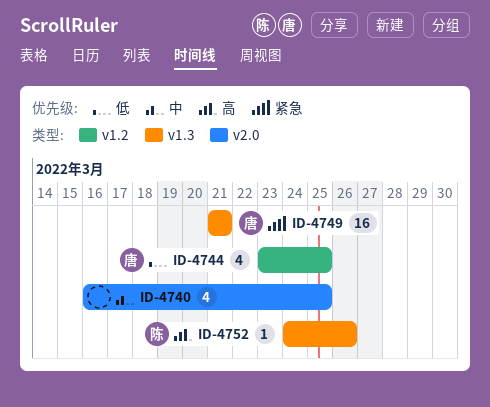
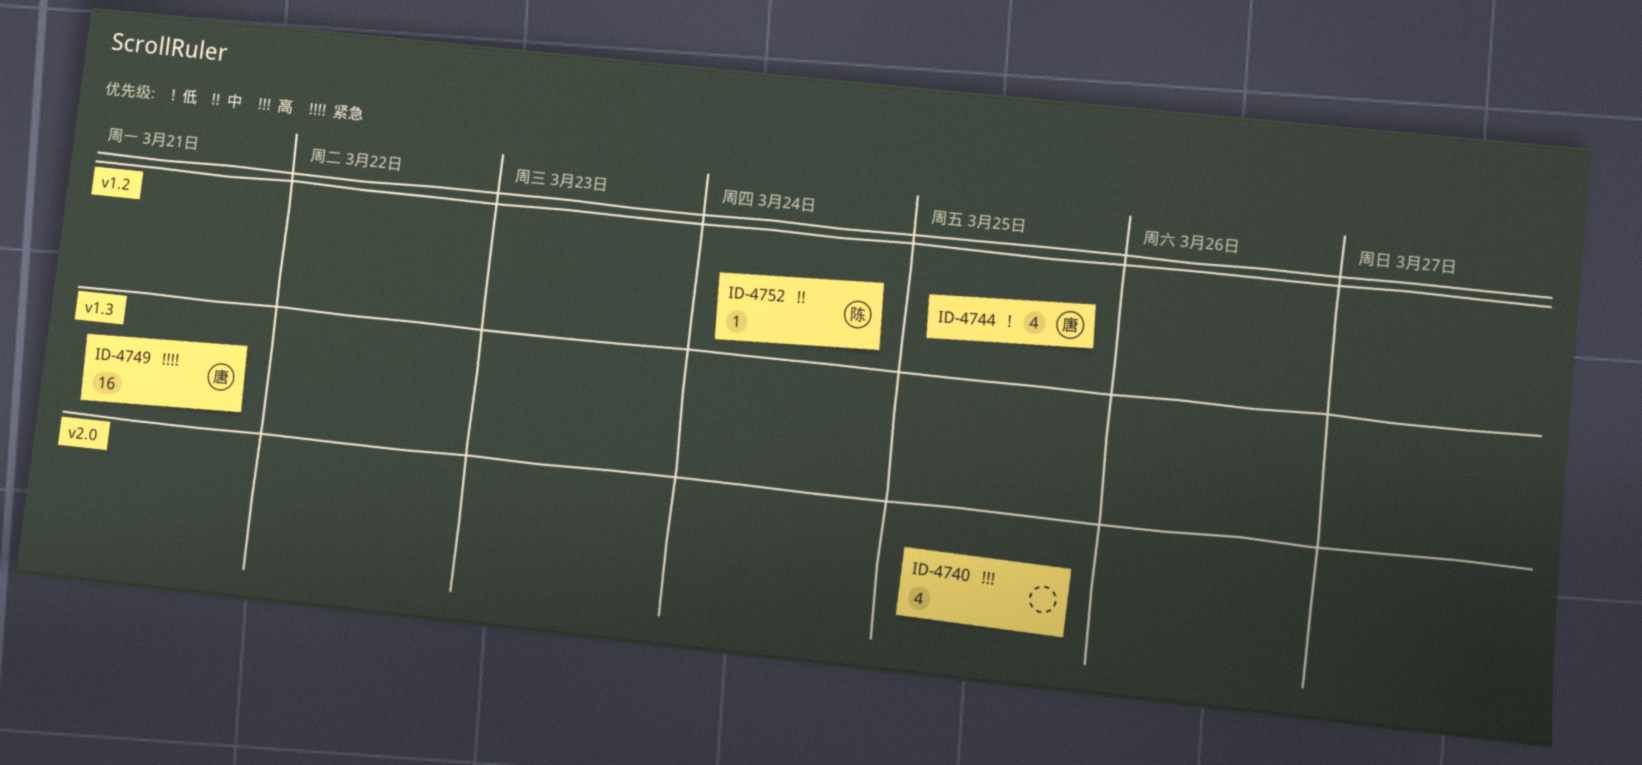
ID-4740, priority: 中 -> 高
ID-4752, priority: 高 -> 中
ID-4752, label: v1.3 -> v1.2
ID-4752, due: Mar 26 -> Mar 24

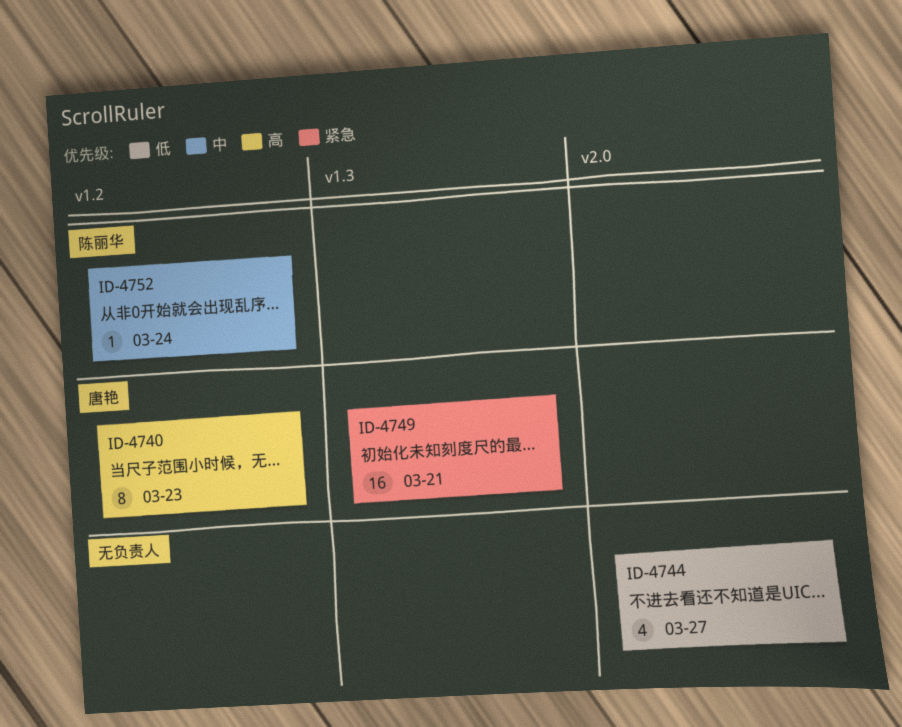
ID-4740, owner: none -> 唐艳
ID-4740, label: v2.0 -> v1.2
ID-4740, estimate: 4 -> 8
ID-4740, due: Mar 25 -> Mar 23
ID-4744, owner: 唐艳 -> none
ID-4744, label: v1.2 -> v2.0
ID-4744, due: Mar 25 -> Mar 27

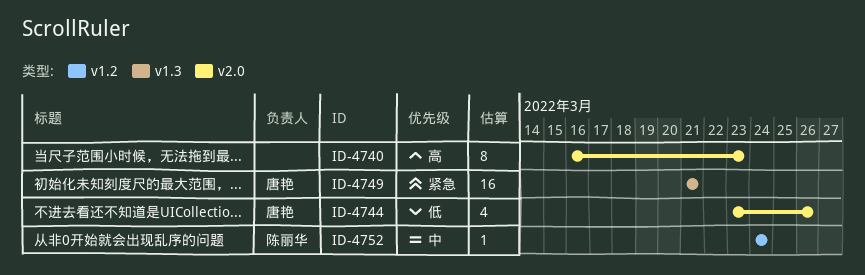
ID-4740, owner: 唐艳 -> none
ID-4740, label: v1.2 -> v2.0
ID-4744, owner: none -> 唐艳
ID-4744, due: Mar 27 -> Mar 26

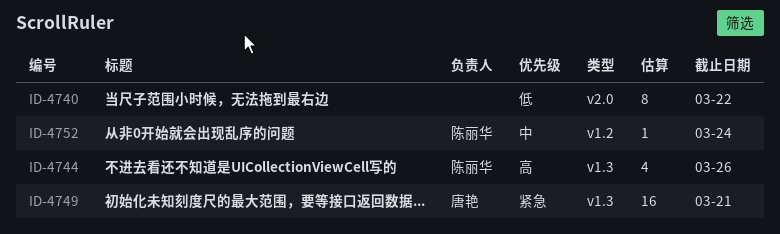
ID-4740, priority: 高 -> 低
ID-4740, due: Mar 23 -> Mar 22
ID-4744, owner: 唐艳 -> 陈丽华
ID-4744, priority: 低 -> 高
ID-4744, label: v2.0 -> v1.3

